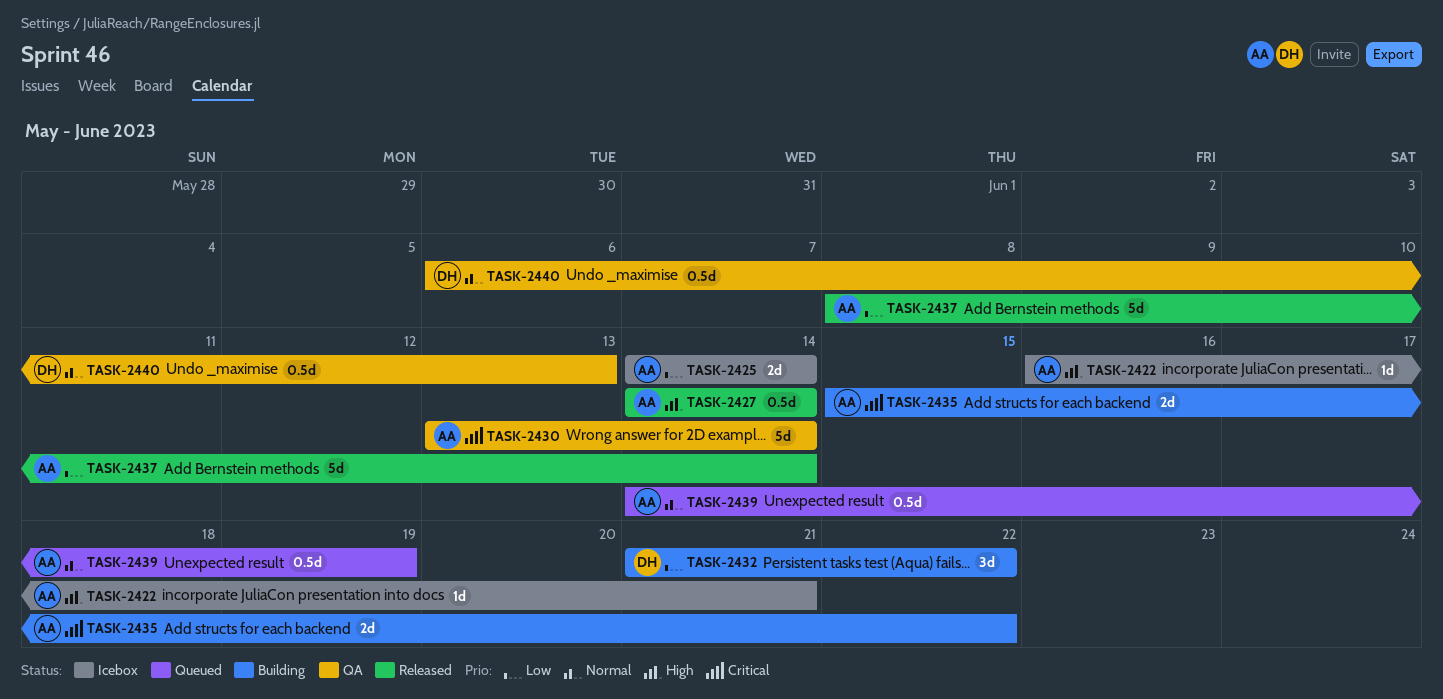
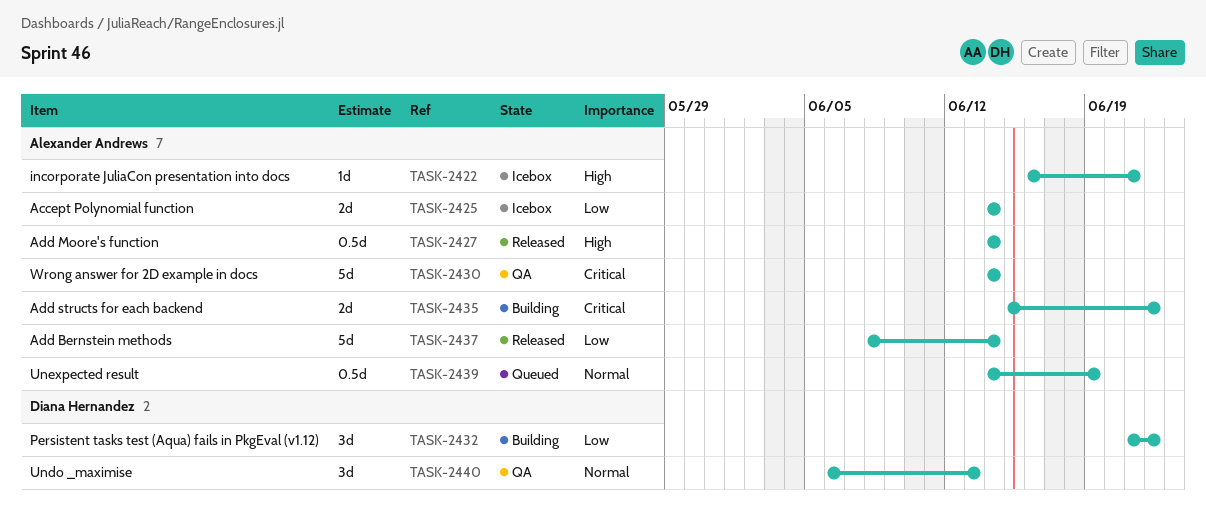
TASK-2430, start: Jun 13 -> Jun 14
TASK-2440, estimate: 0.5d -> 3d

